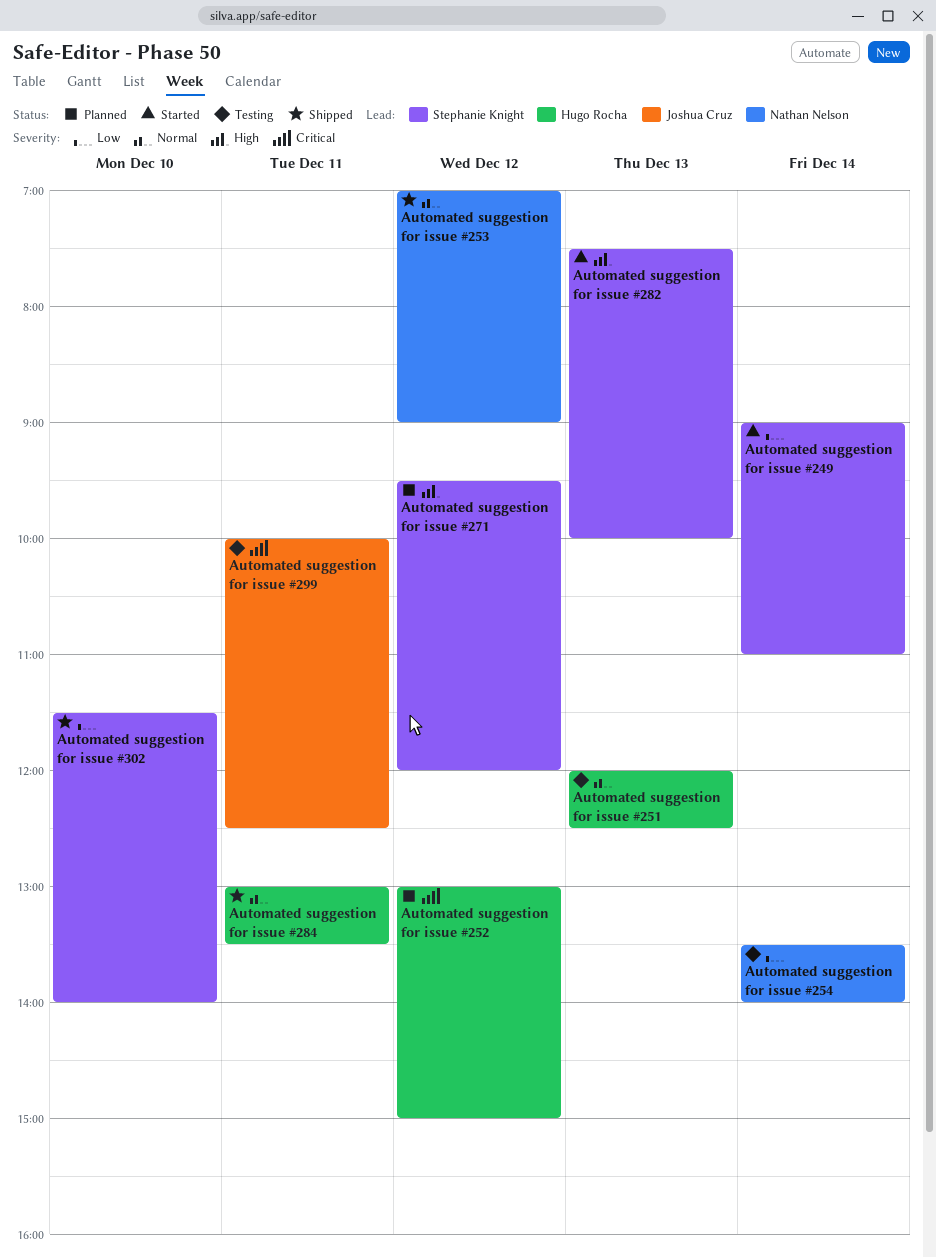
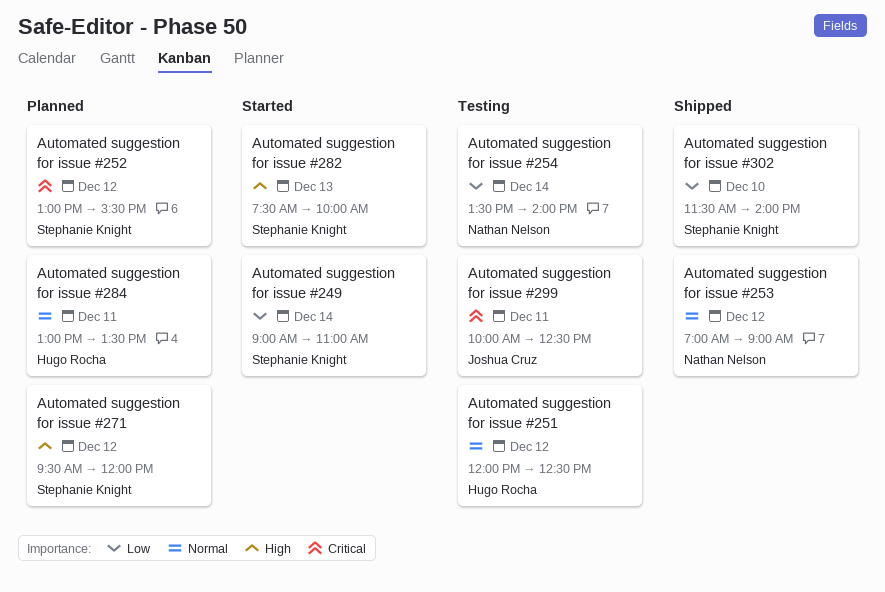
Automated suggestion for issue #251, day: Dec 13 -> Dec 12
Automated suggestion for issue #252, owner: Hugo Rocha -> Stephanie Knight
Automated suggestion for issue #252, ends: 15:00 -> 15:30
Automated suggestion for issue #284, status: Shipped -> Planned

